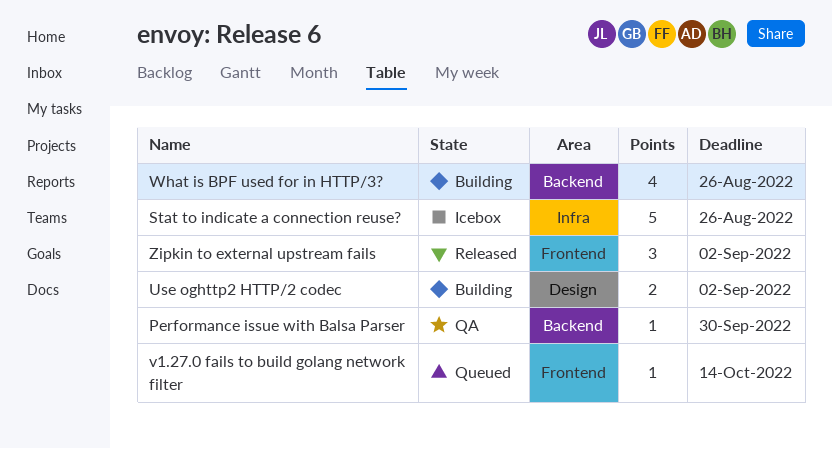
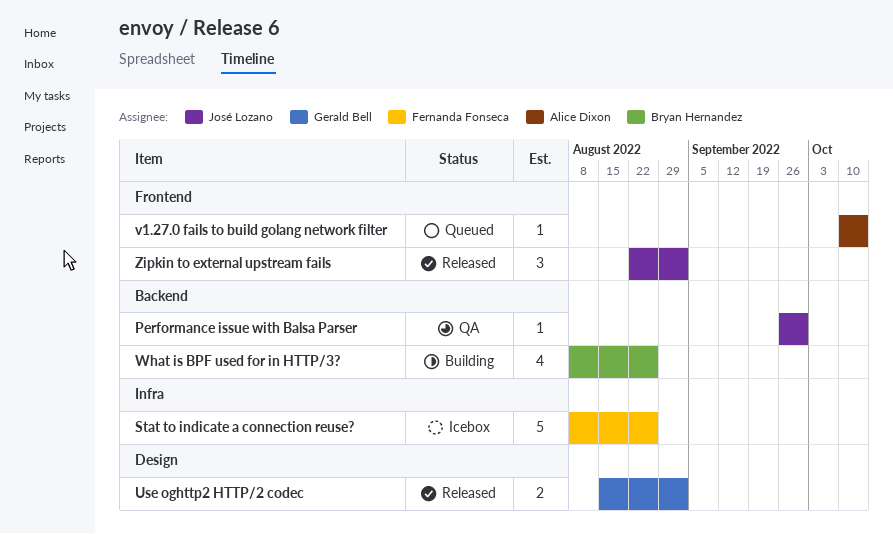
Use oghttp2 HTTP/2 codec, status: Building -> Released

